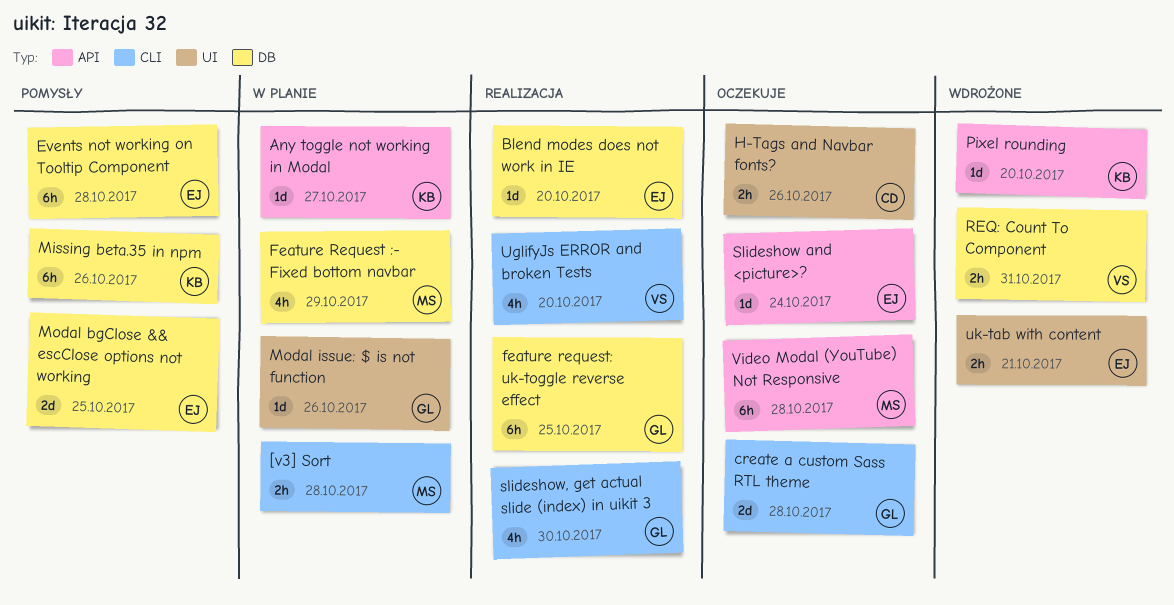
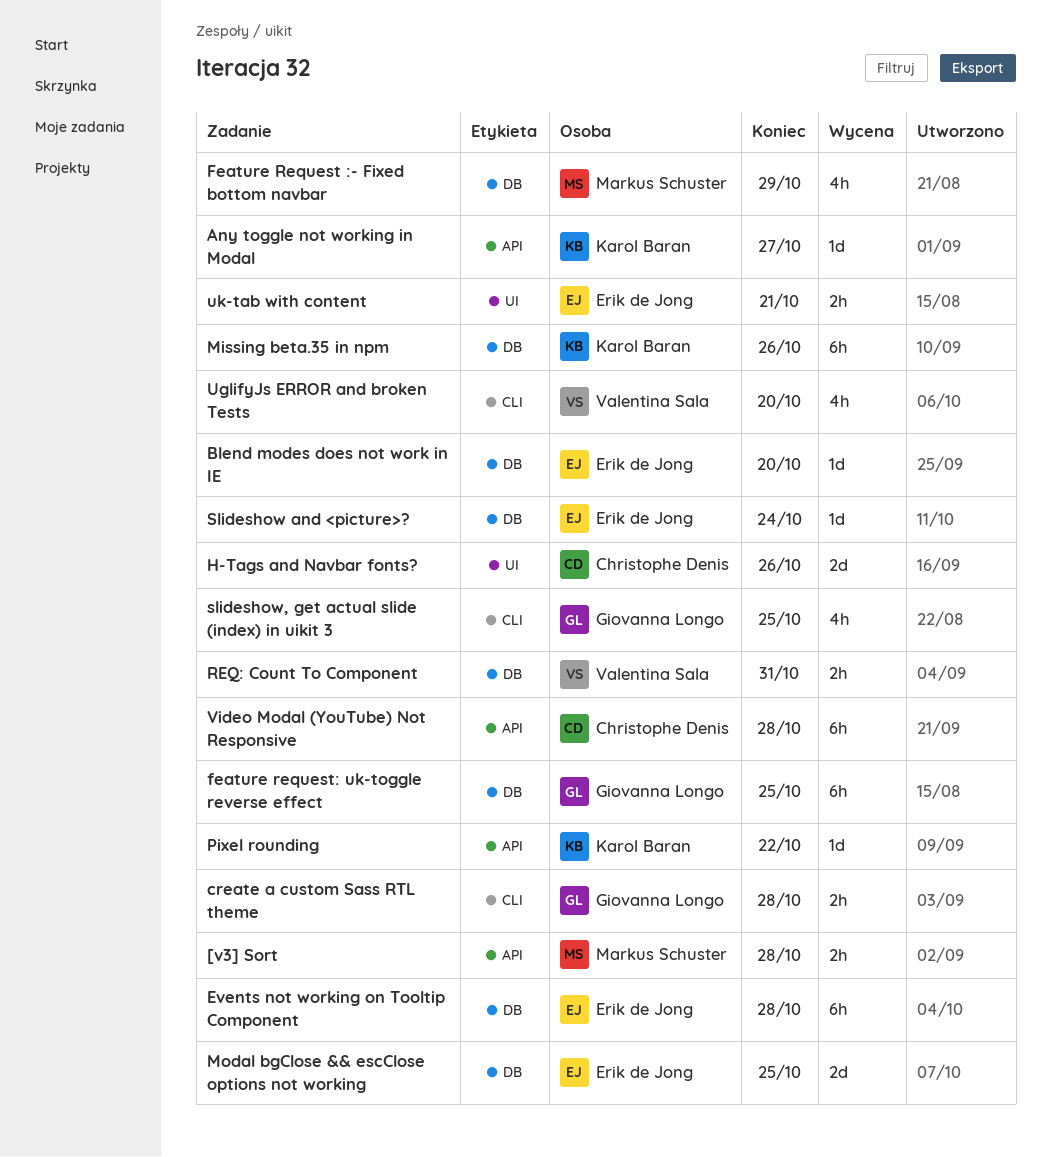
[v3] Sort, label: CLI -> API
create a custom Sass RTL theme, estimate: 2d -> 2h
H-Tags and Navbar fonts?, estimate: 2h -> 2d
Modal issue: $ is not function: present -> none
Pixel rounding, due: Oct 20 -> Oct 22
Slideshow and <picture>?, label: API -> DB
slideshow, get actual slide (index) in uikit 3, due: Oct 30 -> Oct 25
Video Modal (YouTube) Not Responsive, owner: Markus Schuster -> Christophe Denis

